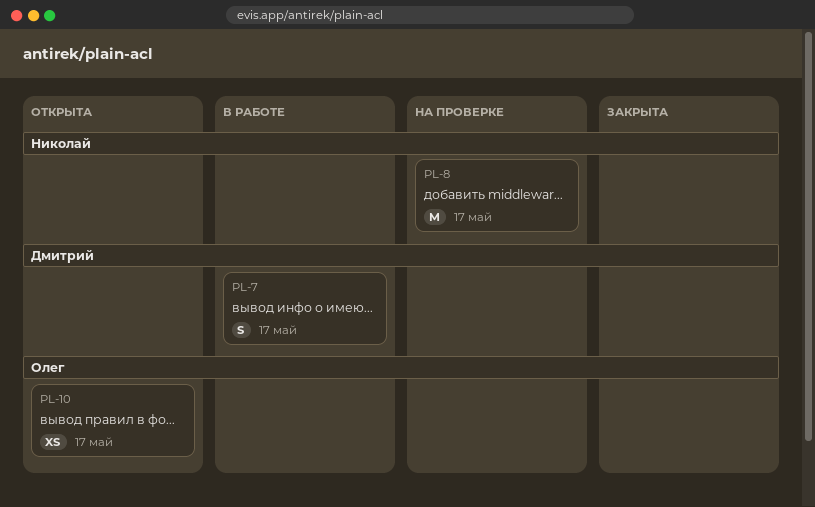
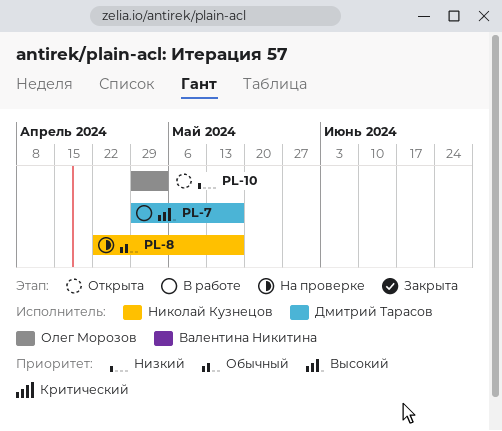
PL-10, due: May 17 -> May 3

